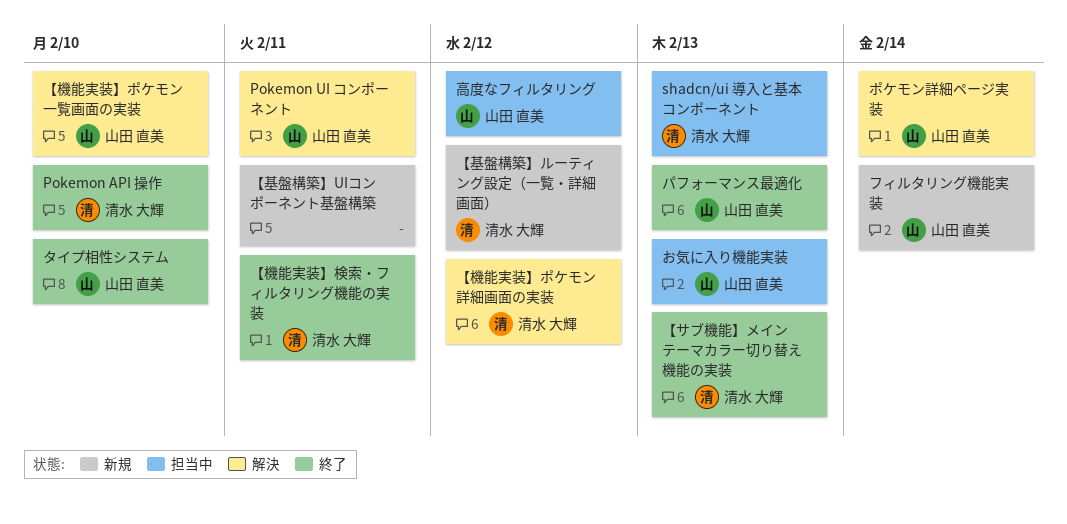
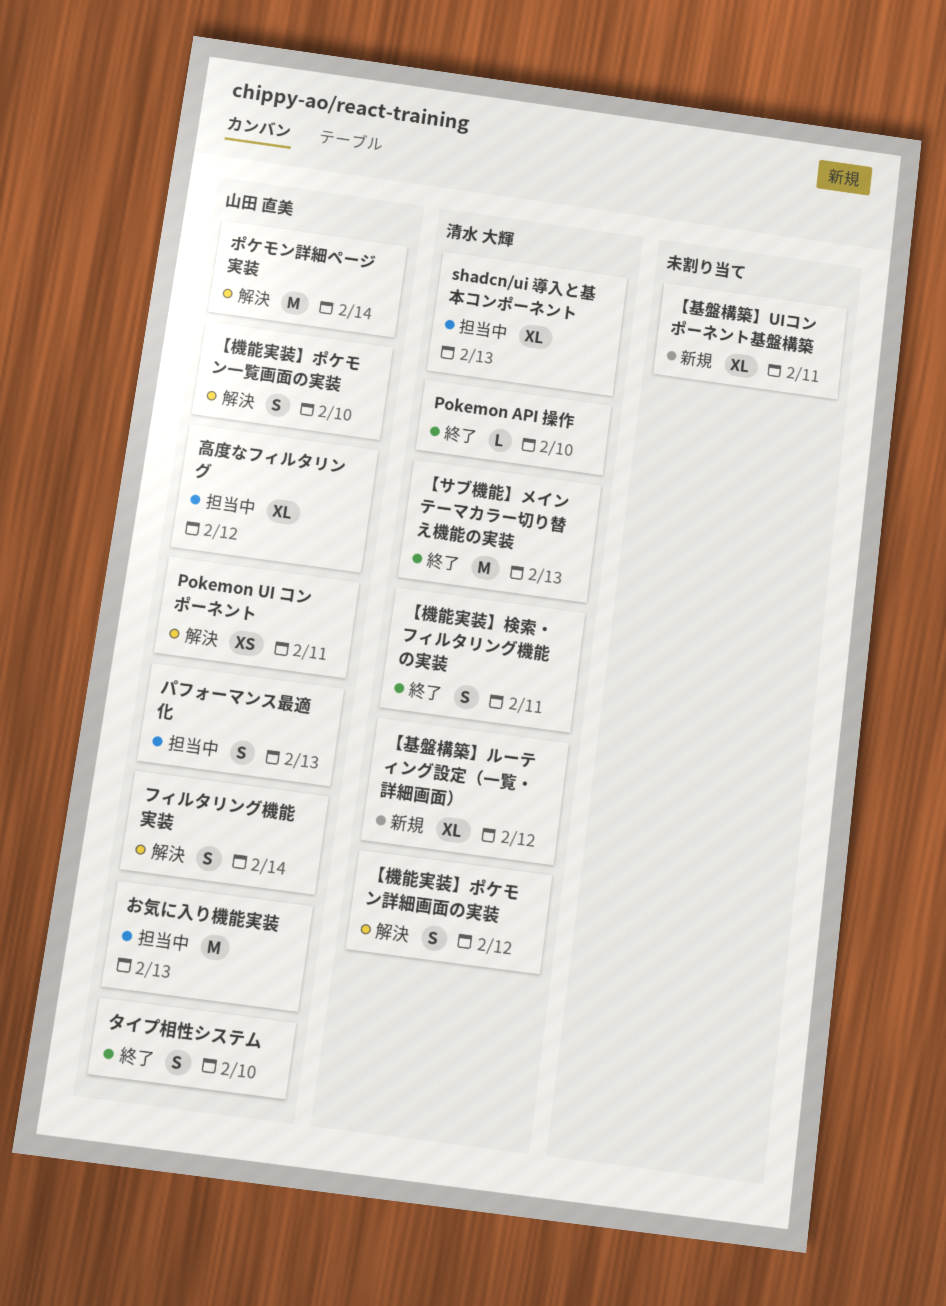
パフォーマンス最適化, status: 終了 -> 担当中
フィルタリング機能実装, status: 新規 -> 解決

